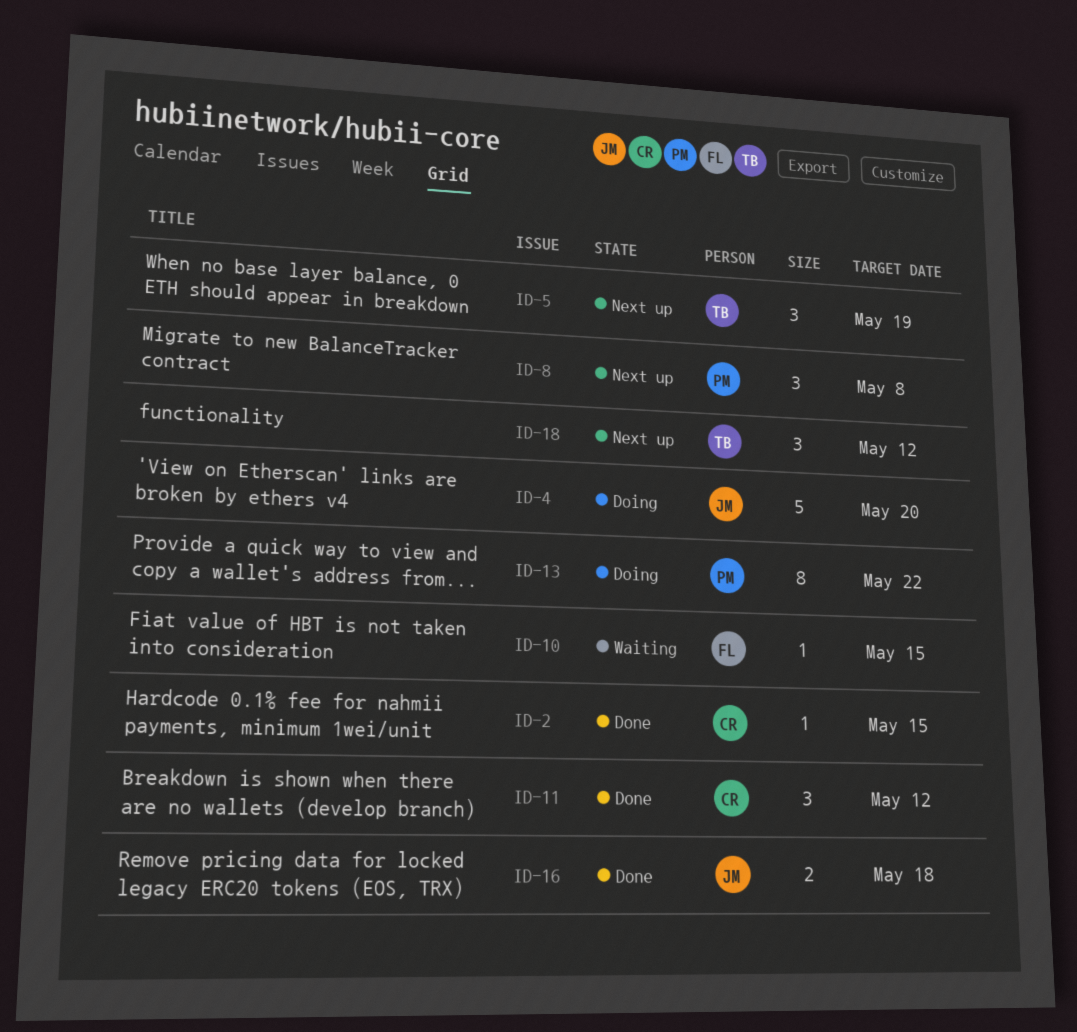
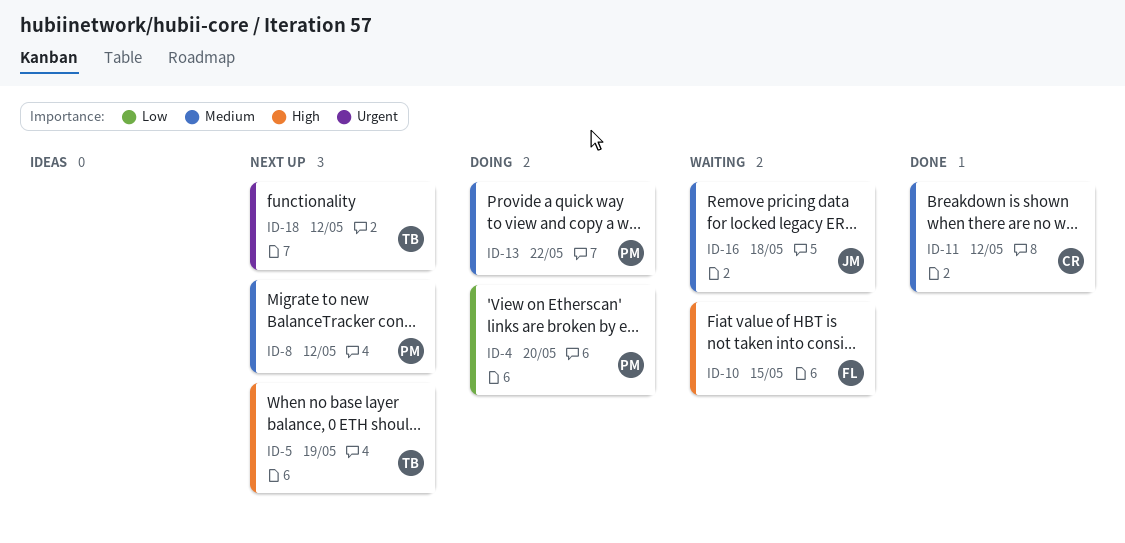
ID-2: present -> none
ID-4, owner: JM -> PM
ID-8, due: May 8 -> May 12
ID-16, status: Done -> Waiting

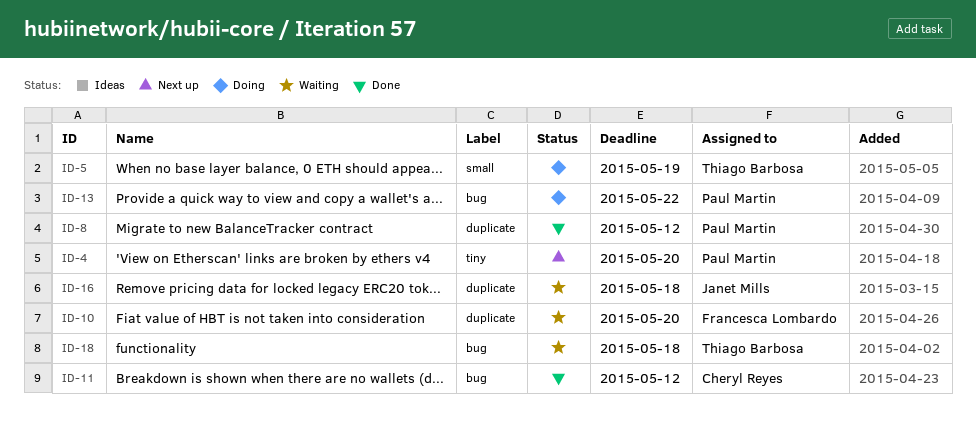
ID-4, status: Doing -> Next up
ID-5, status: Next up -> Doing
ID-8, status: Next up -> Done
ID-10, due: May 15 -> May 20
ID-18, status: Next up -> Waiting
ID-18, due: May 12 -> May 18

